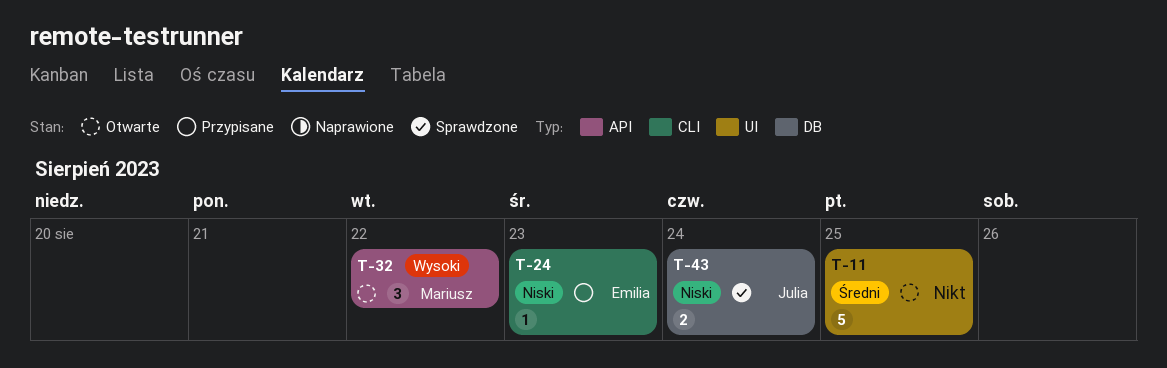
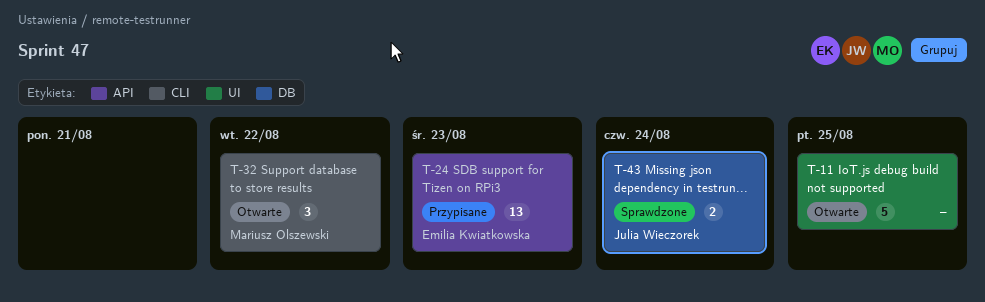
T-24, label: CLI -> API
T-24, estimate: 1 -> 13
T-32, label: API -> CLI

